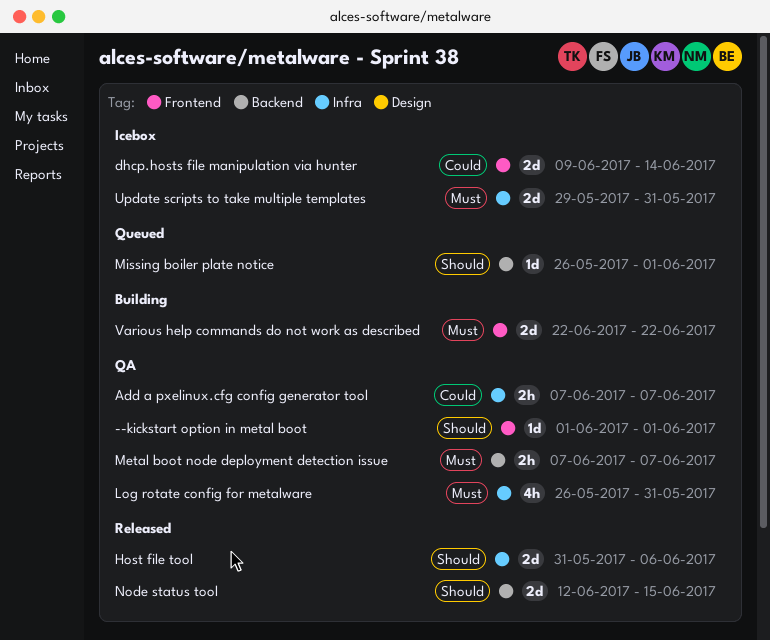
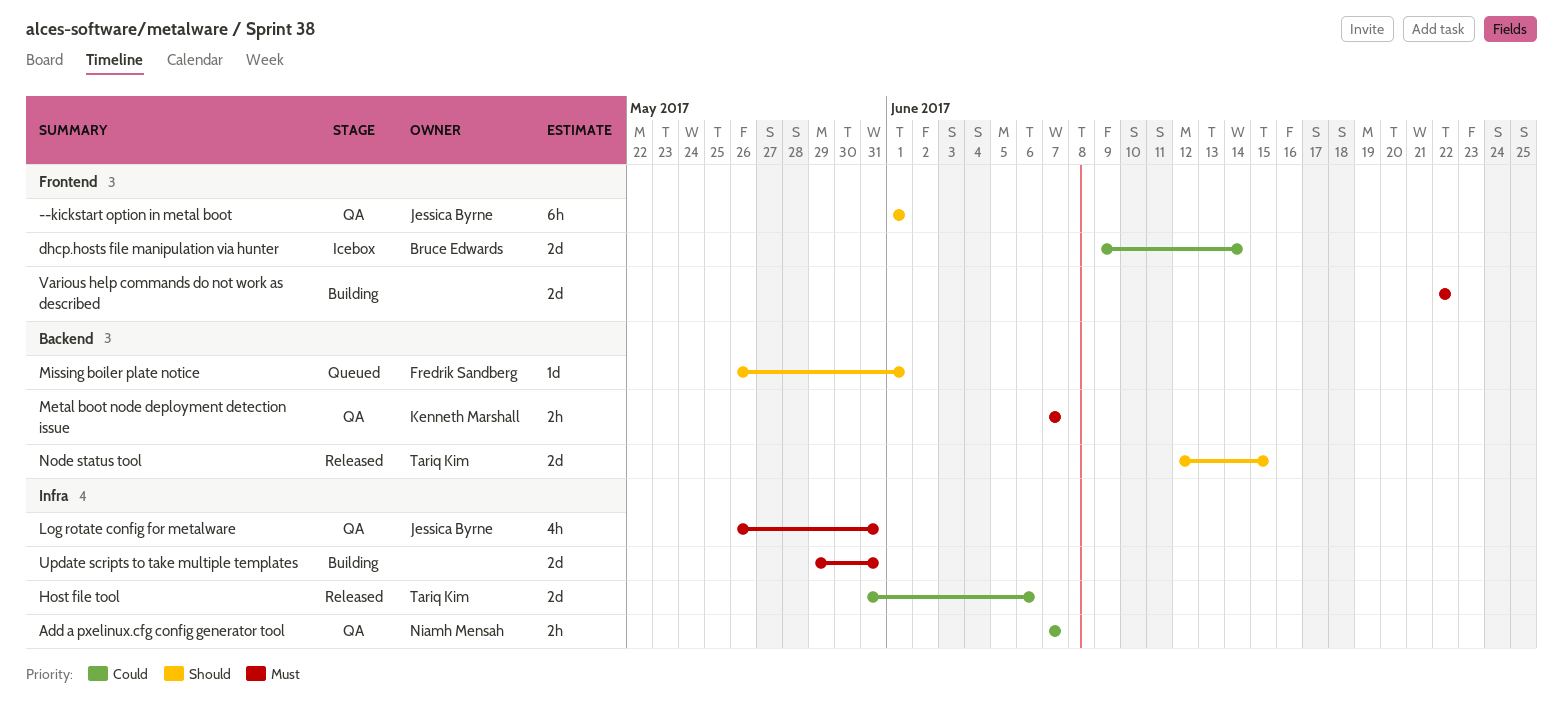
--kickstart option in metal boot, estimate: 1d -> 6h
Host file tool, priority: Should -> Could
Update scripts to take multiple templates, status: Icebox -> Building

